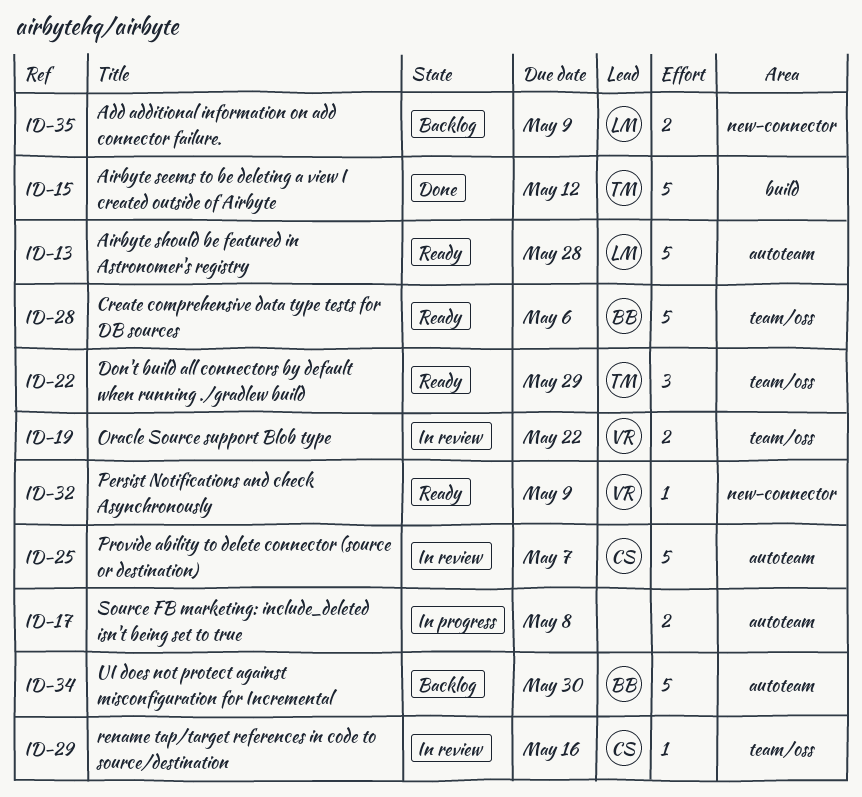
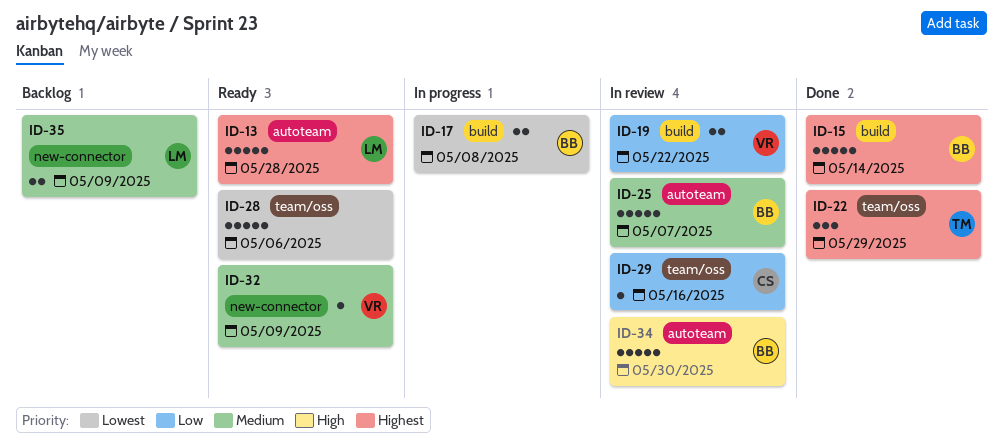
ID-15, owner: TM -> BB
ID-15, due: May 12 -> May 14
ID-17, owner: none -> BB
ID-17, label: autoteam -> build
ID-19, label: team/oss -> build
ID-22, status: Ready -> Done
ID-25, owner: CS -> BB
ID-28, owner: BB -> none
ID-34, status: Backlog -> In review

